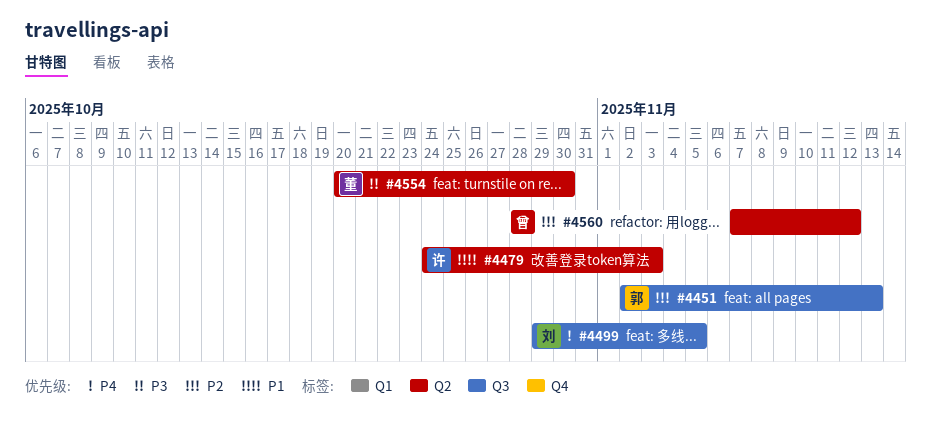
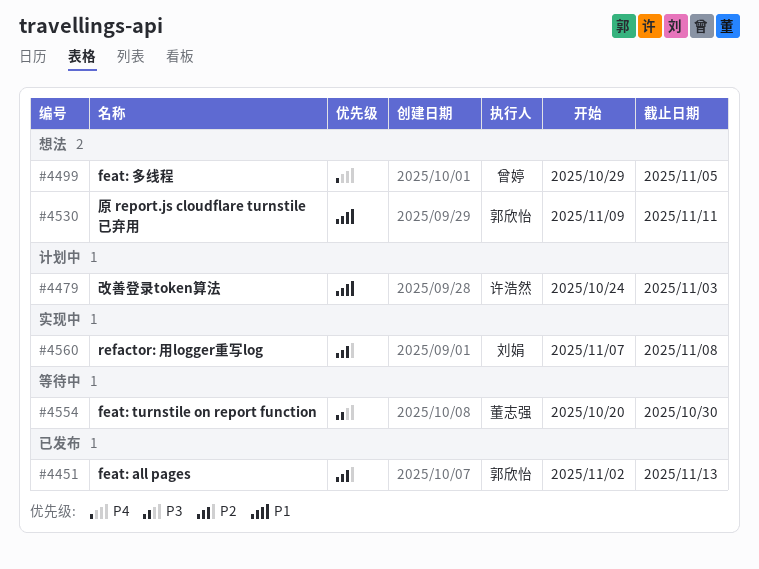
#4499, owner: 刘娟 -> 曾婷
#4530: none -> present
#4560, owner: 曾婷 -> 刘娟
#4560, due: Nov 12 -> Nov 8

